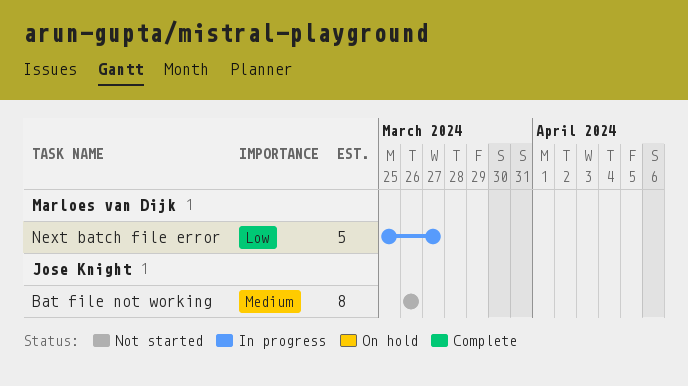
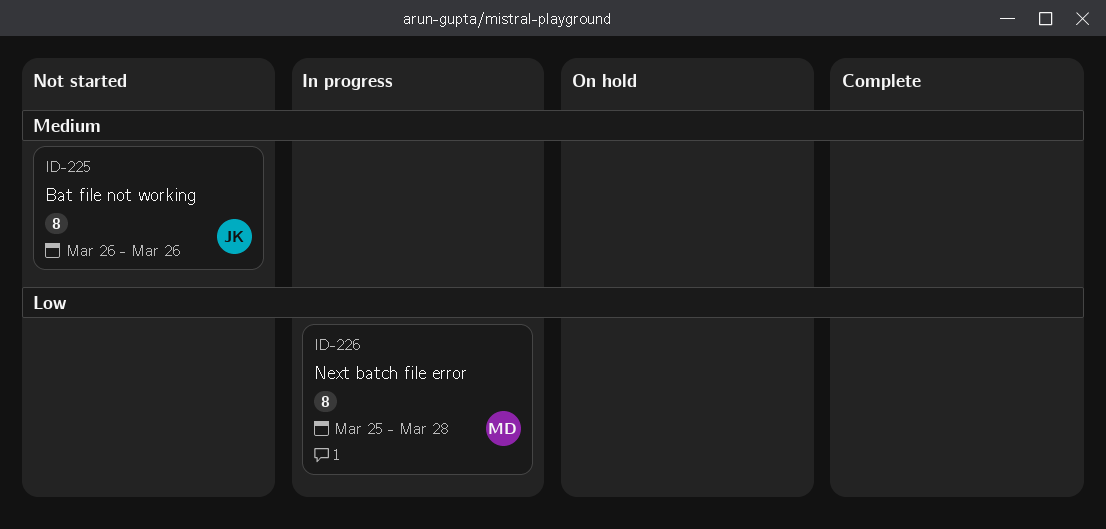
Next batch file error, estimate: 5 -> 8
Next batch file error, due: Mar 27 -> Mar 28

